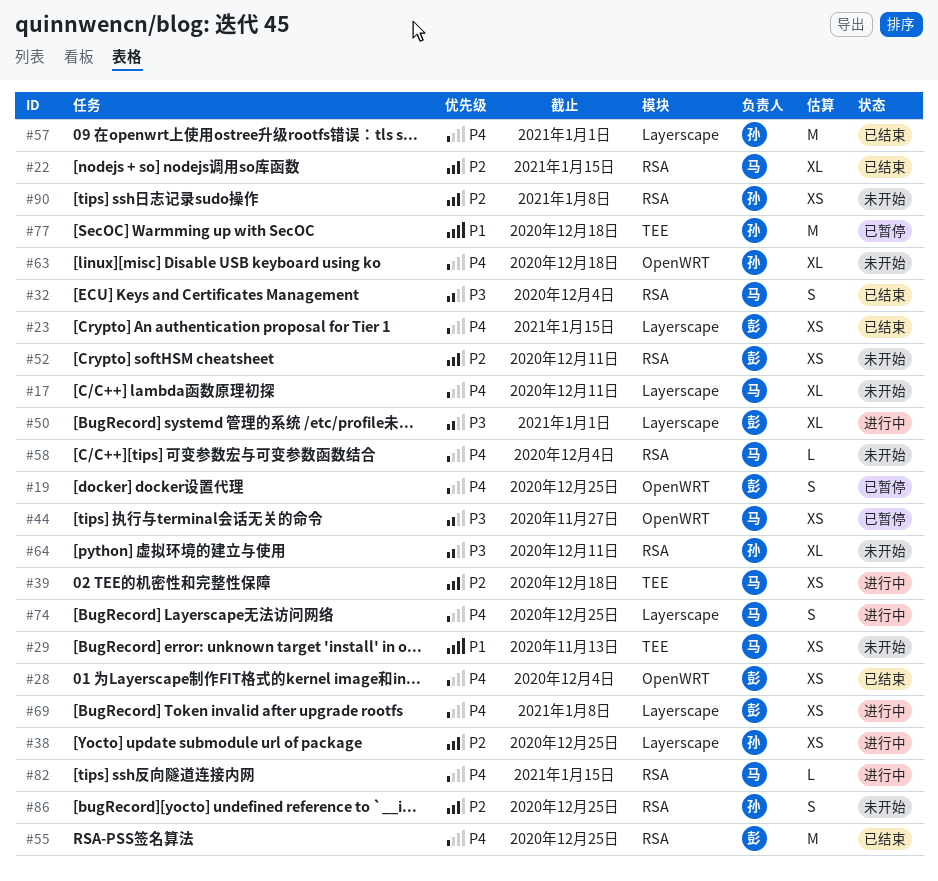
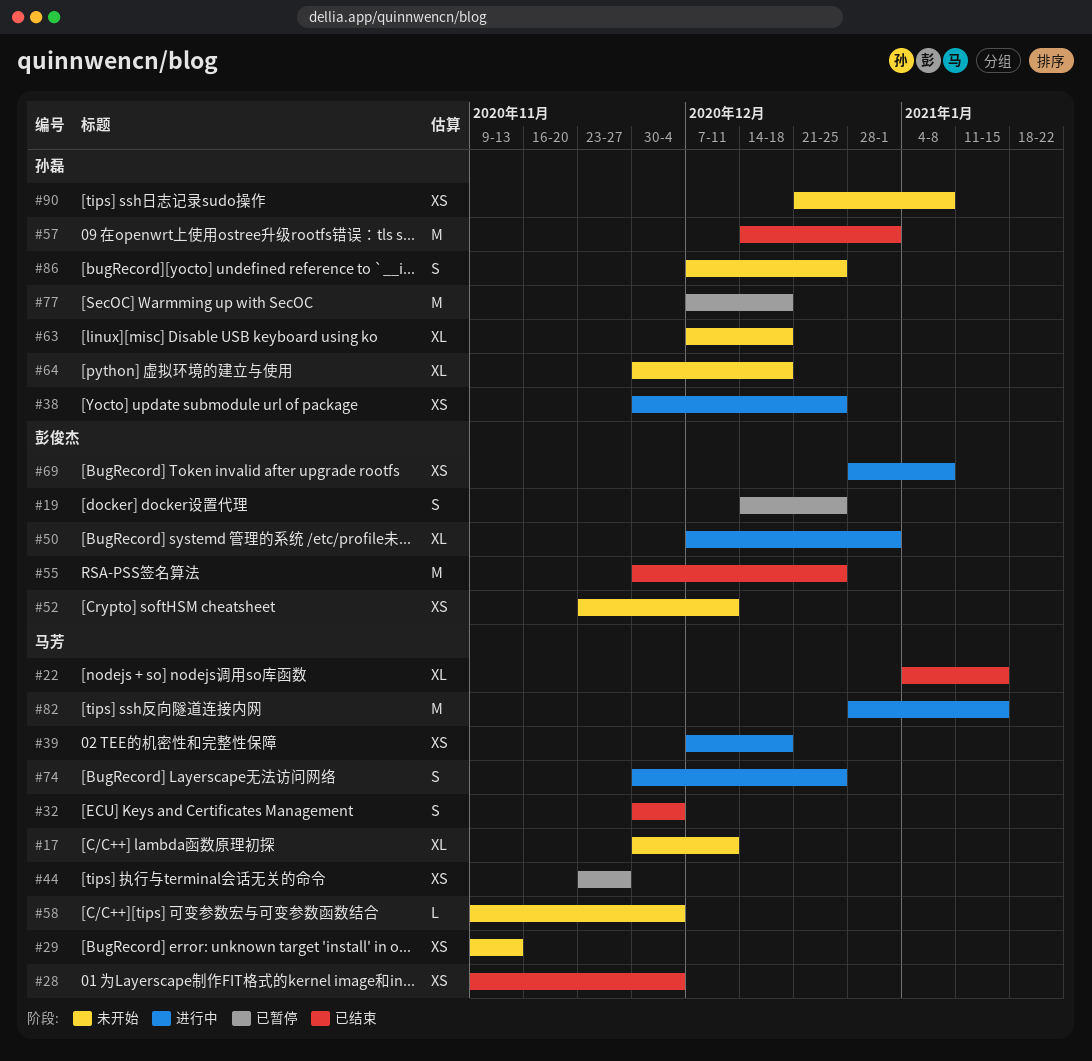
#23: present -> none
#28, owner: 彭俊杰 -> 马芳
#64, due: Dec 11 -> Dec 18
#82, estimate: L -> M

